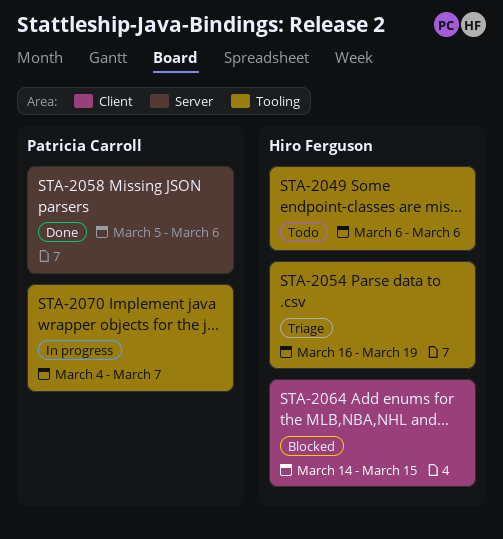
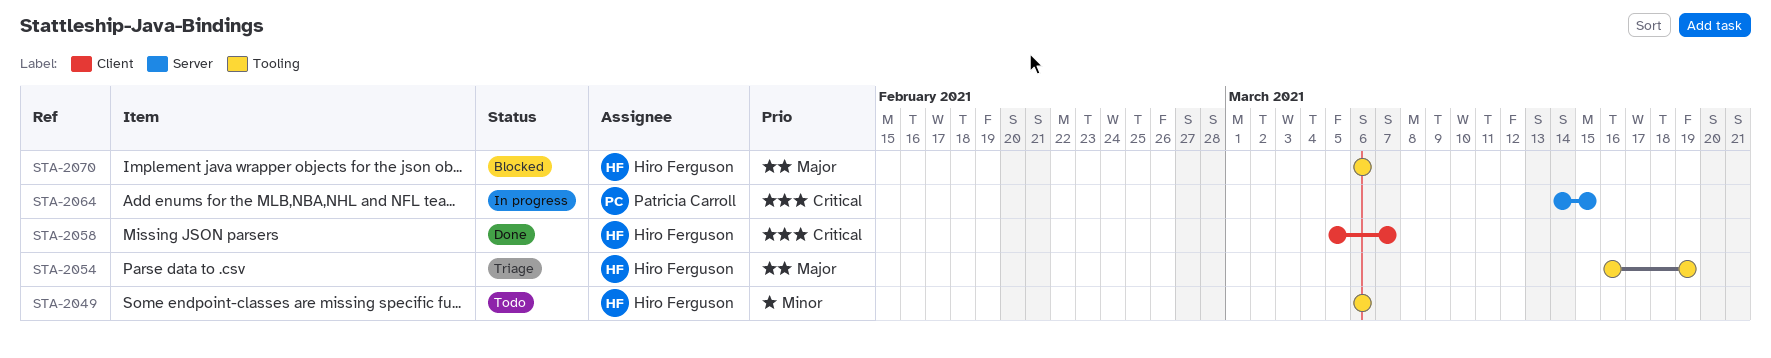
STA-2058, owner: Patricia Carroll -> Hiro Ferguson
STA-2058, label: Server -> Client
STA-2058, due: Mar 6 -> Mar 7
STA-2064, status: Blocked -> In progress
STA-2064, owner: Hiro Ferguson -> Patricia Carroll
STA-2064, label: Client -> Server
STA-2070, status: In progress -> Blocked
STA-2070, owner: Patricia Carroll -> Hiro Ferguson
STA-2070, start: Mar 4 -> Mar 6
STA-2070, due: Mar 7 -> Mar 6

